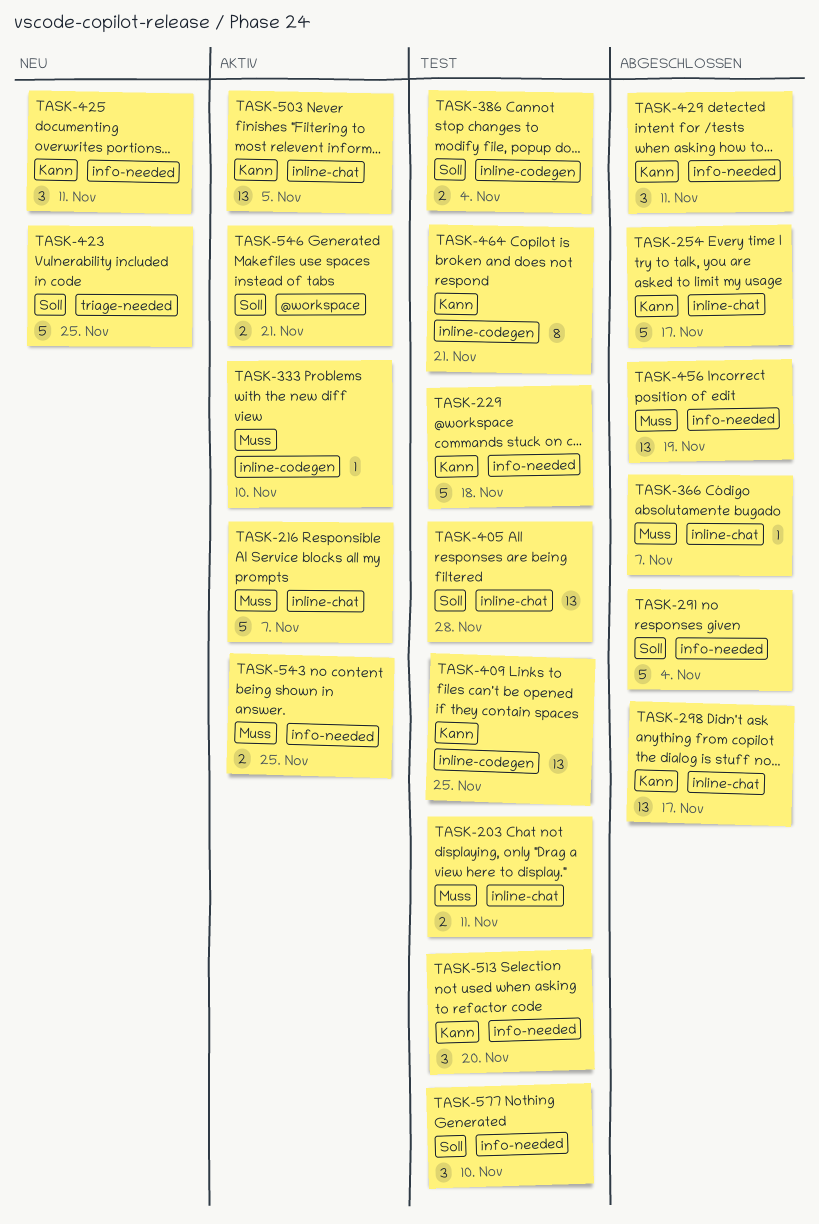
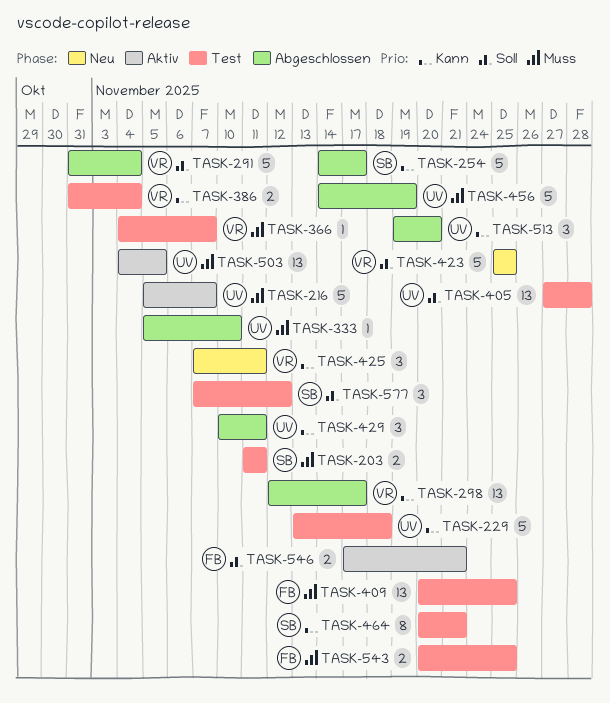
TASK-333, status: Aktiv -> Abgeschlossen
TASK-366, status: Abgeschlossen -> Test
TASK-386, priority: Soll -> Kann
TASK-409, priority: Kann -> Muss
TASK-456, estimate: 13 -> 5
TASK-503, priority: Kann -> Muss
TASK-513, status: Test -> Abgeschlossen
TASK-543, status: Aktiv -> Test
TASK-577, due: Nov 10 -> Nov 12

